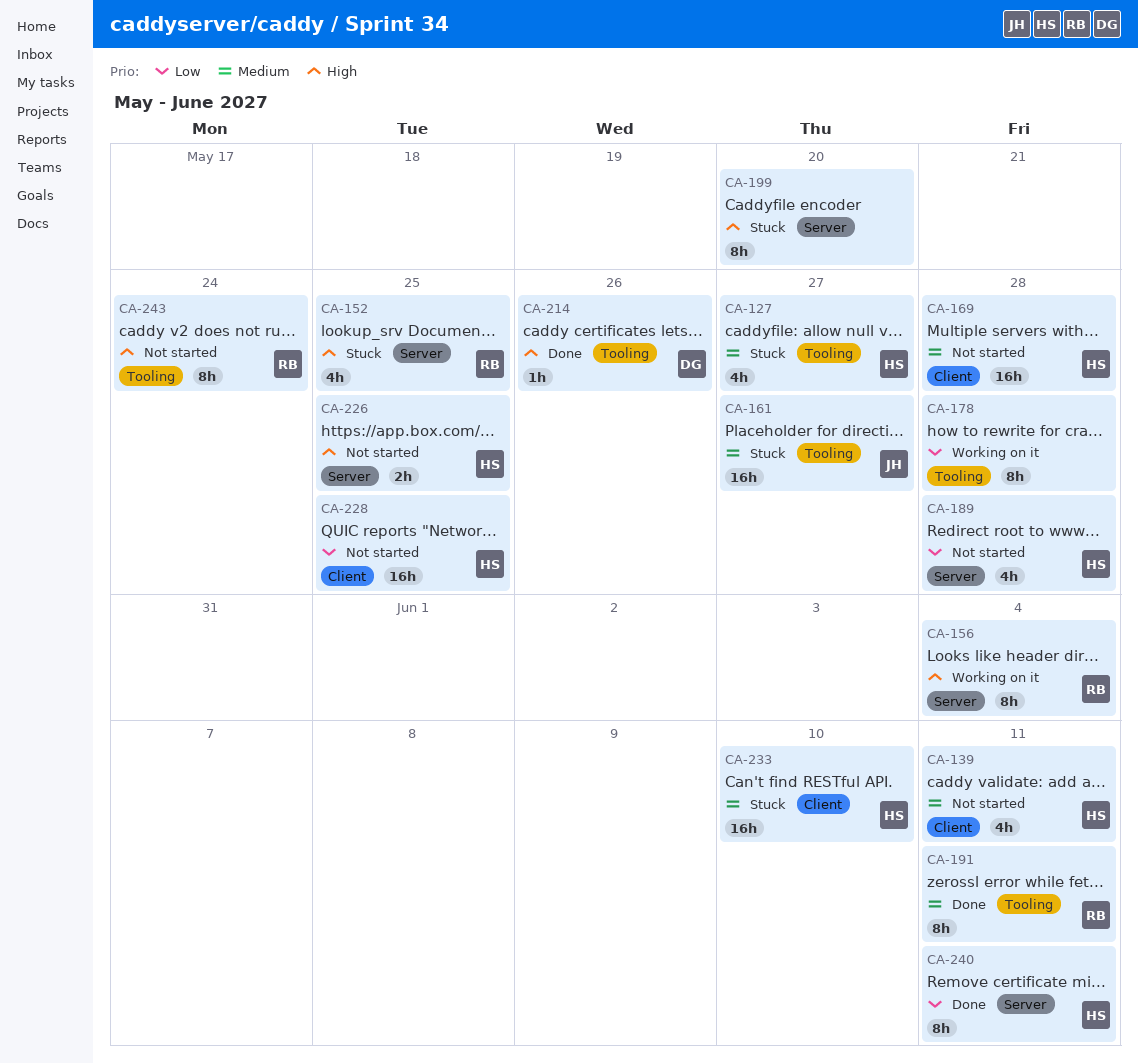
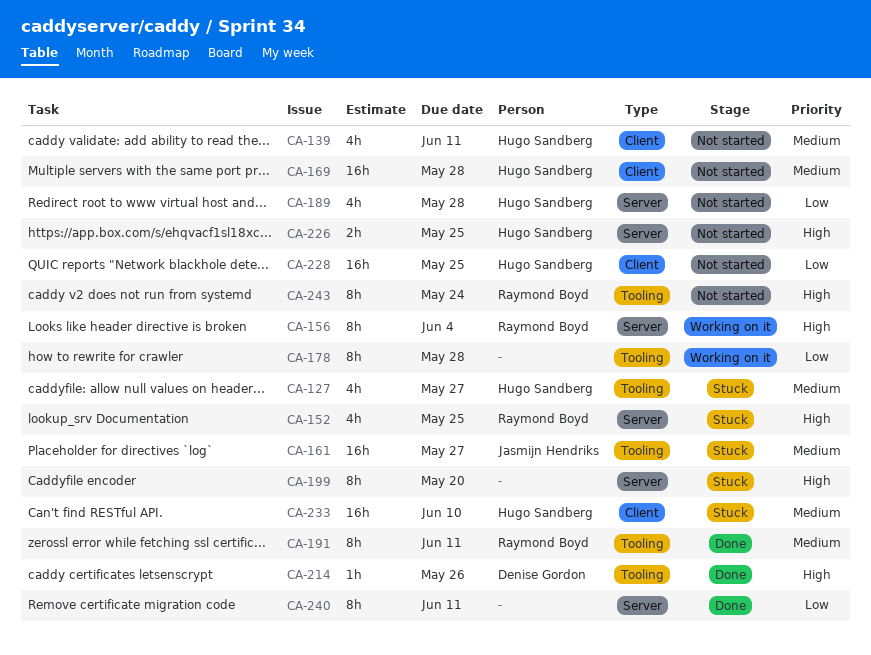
CA-240, owner: Hugo Sandberg -> none

